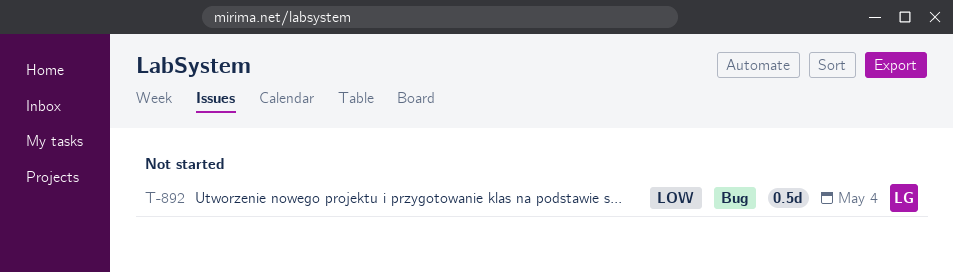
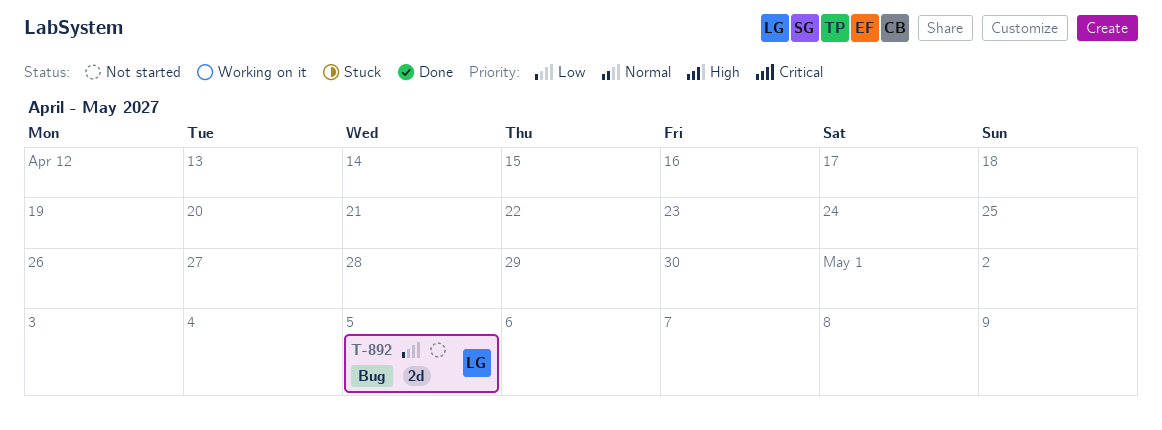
T-892, estimate: 0.5d -> 2d
T-892, due: May 4 -> May 5

